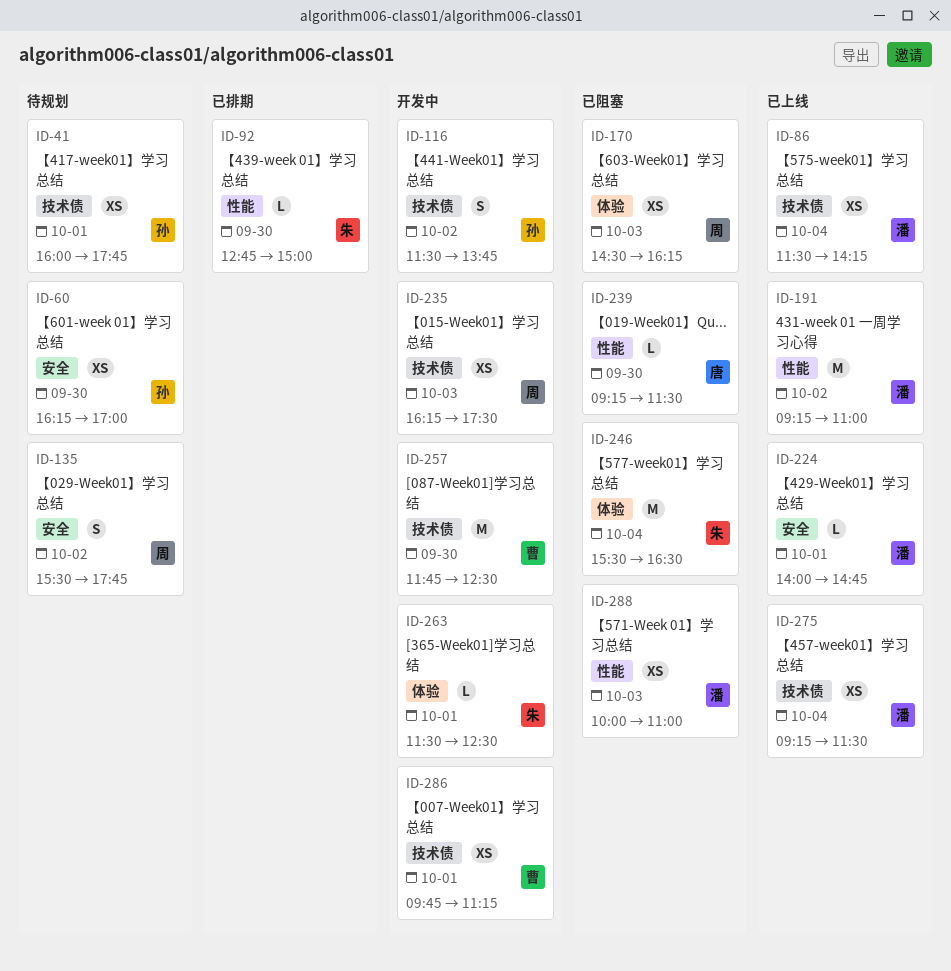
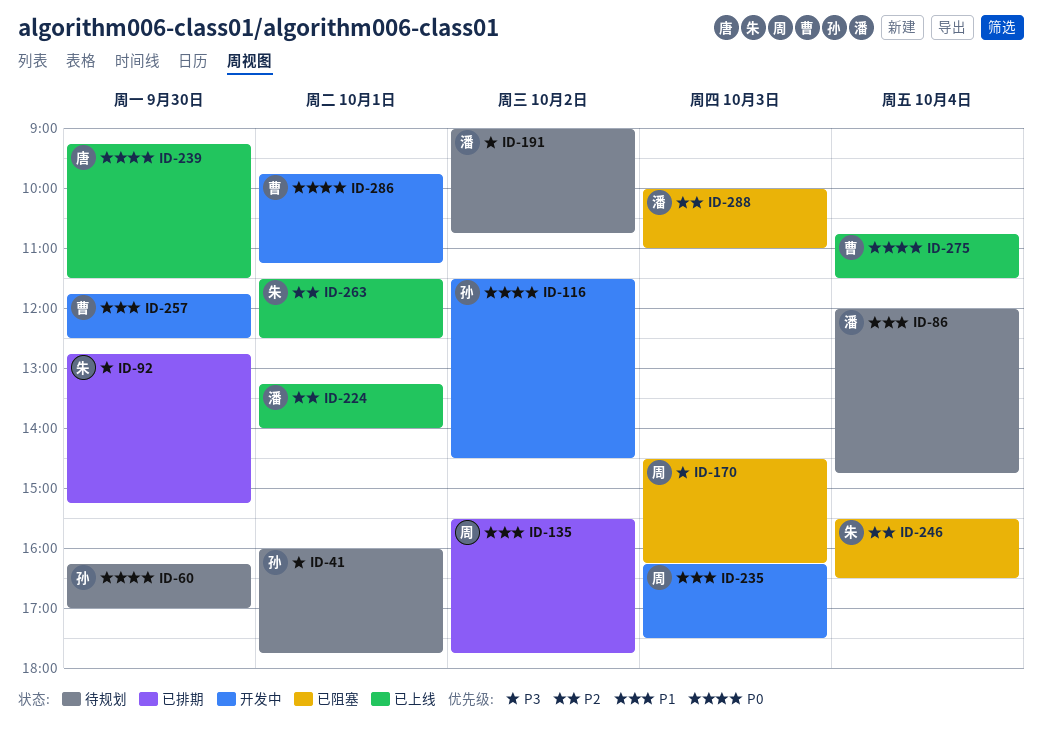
ID-86, status: 已上线 -> 待规划
ID-86, begins: 11:30 -> 12:00
ID-86, ends: 14:15 -> 14:45
ID-92, ends: 15:00 -> 15:15
ID-116, ends: 13:45 -> 14:30
ID-135, status: 待规划 -> 已排期
ID-191, status: 已上线 -> 待规划
ID-191, begins: 09:15 -> 09:00
ID-191, ends: 11:00 -> 10:45
ID-224, begins: 14:00 -> 13:15
ID-224, ends: 14:45 -> 14:00
ID-239, status: 已阻塞 -> 已上线
ID-263, status: 开发中 -> 已上线
ID-275, owner: 潘 -> 曹
ID-275, begins: 09:15 -> 10:45

